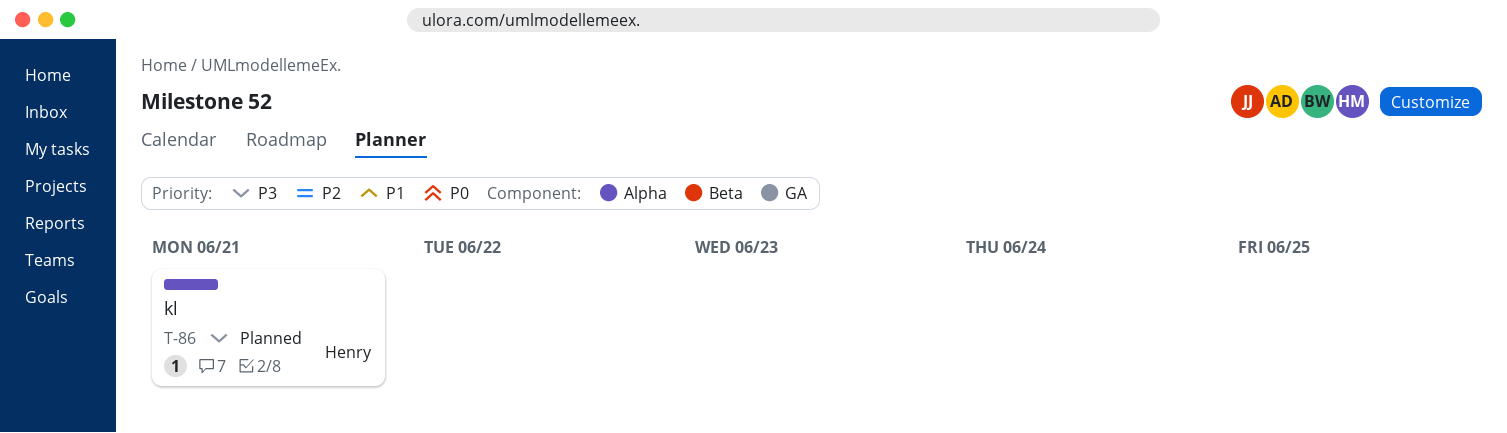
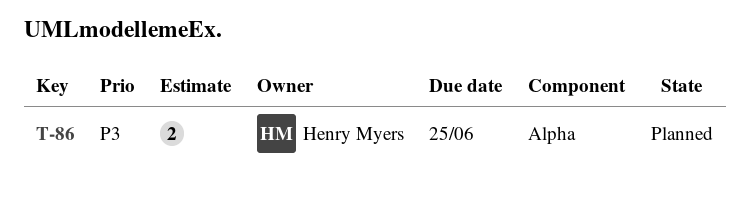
T-86, estimate: 1 -> 2
T-86, due: Jun 21 -> Jun 25

